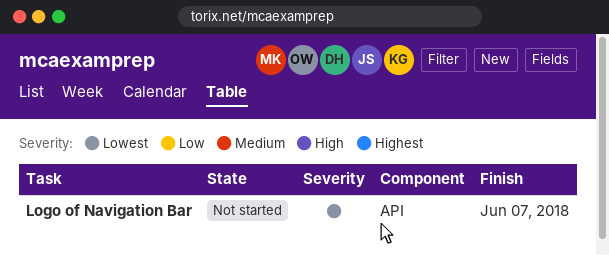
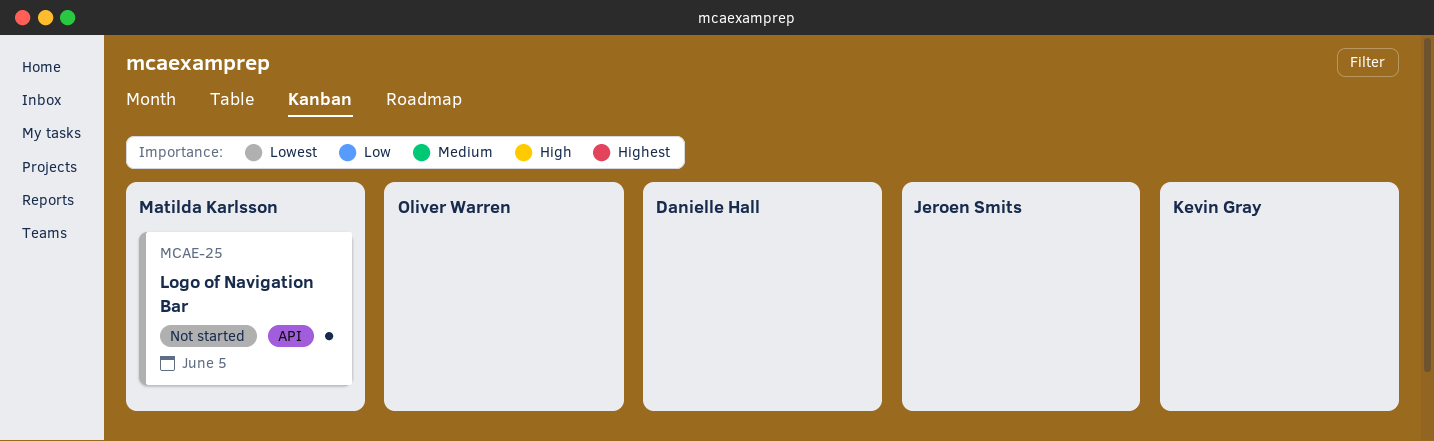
Logo of Navigation Bar, due: Jun 7 -> Jun 5

